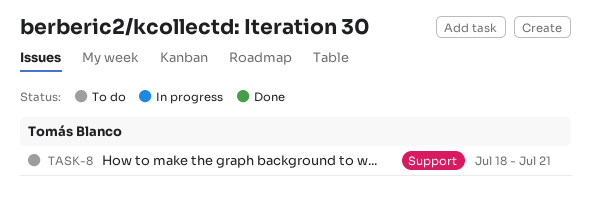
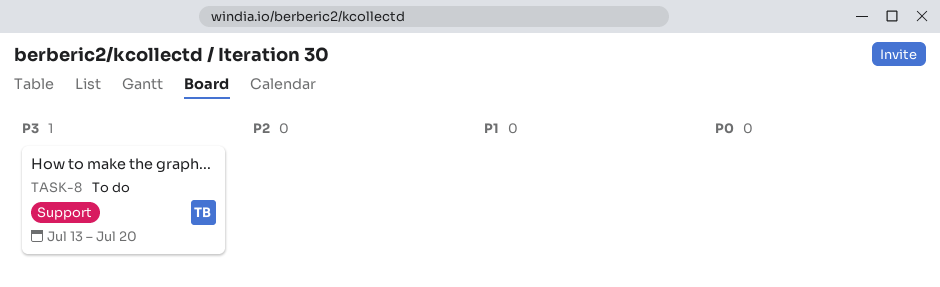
TASK-8, start: Jul 18 -> Jul 13
TASK-8, due: Jul 21 -> Jul 20

